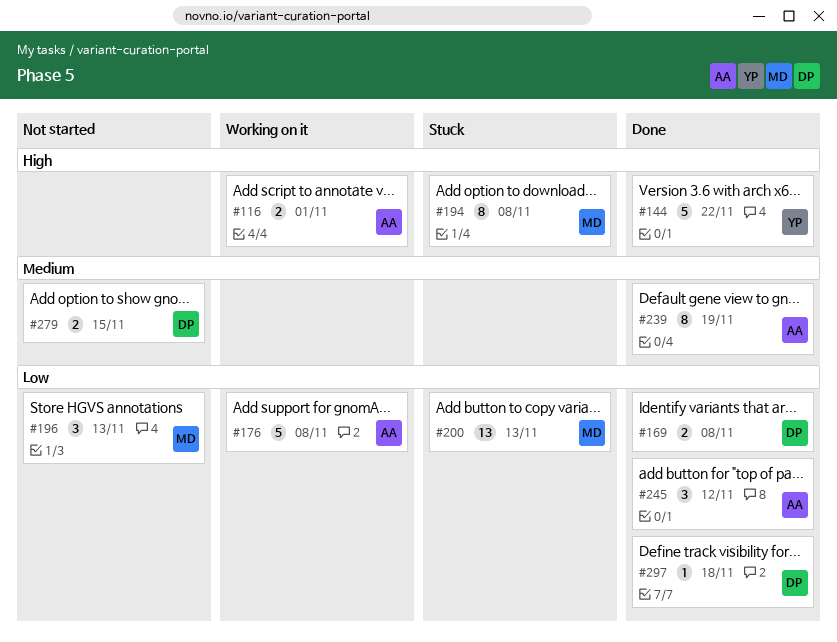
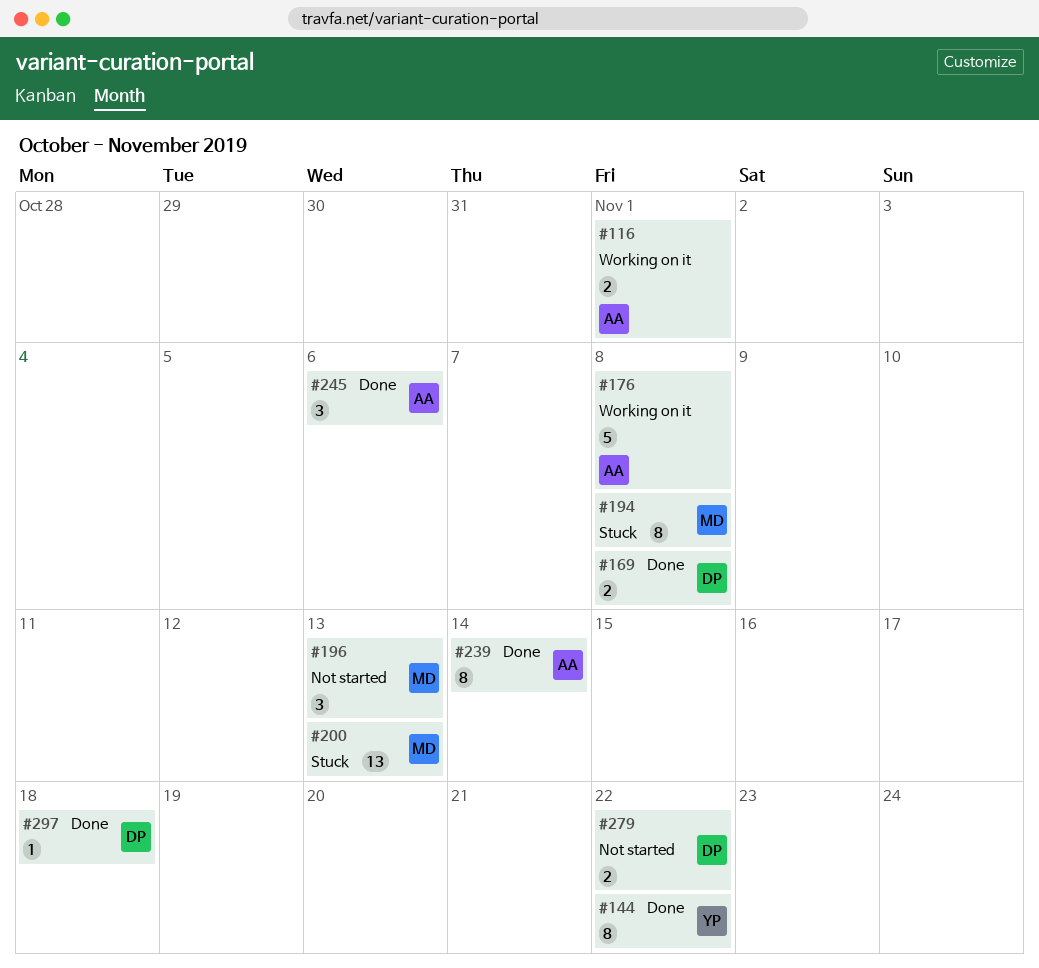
#144, estimate: 5 -> 8
#239, due: Nov 19 -> Nov 14
#245, due: Nov 12 -> Nov 6
#279, due: Nov 15 -> Nov 22

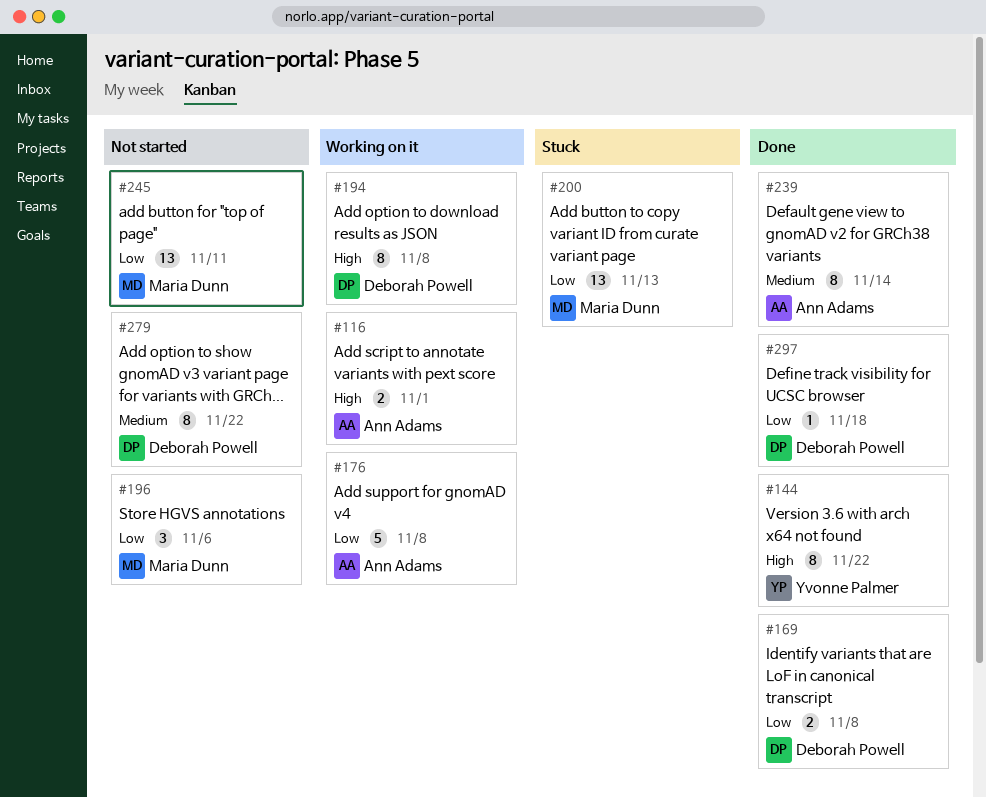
#194, status: Stuck -> Working on it
#194, owner: Maria Dunn -> Deborah Powell
#196, due: Nov 13 -> Nov 6
#245, status: Done -> Not started
#245, owner: Ann Adams -> Maria Dunn
#245, estimate: 3 -> 13
#245, due: Nov 6 -> Nov 11
#279, estimate: 2 -> 8

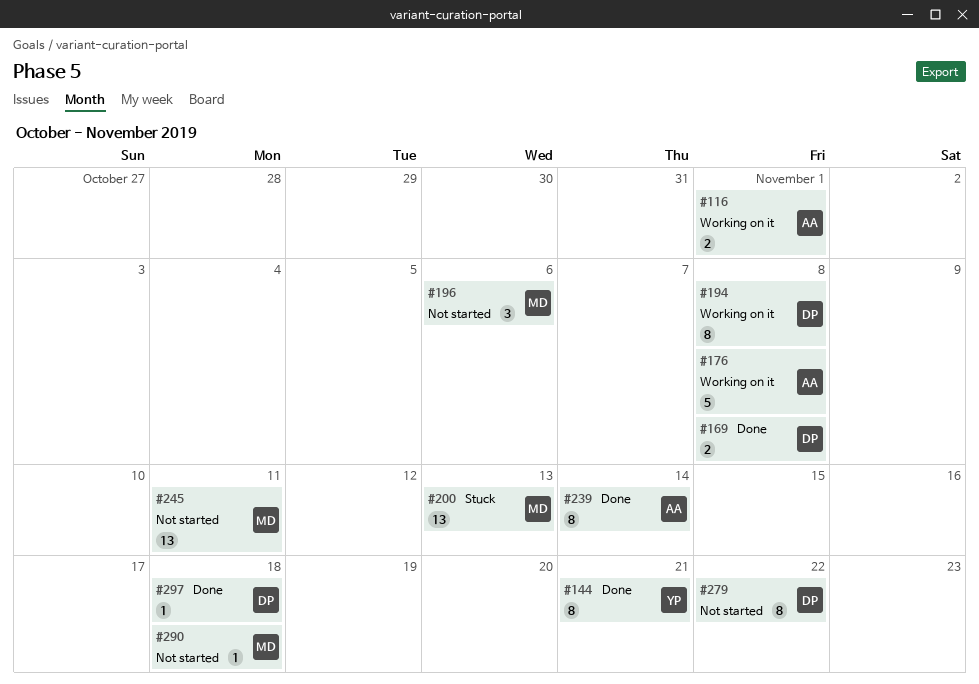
#144, due: Nov 22 -> Nov 21
#290: none -> present

